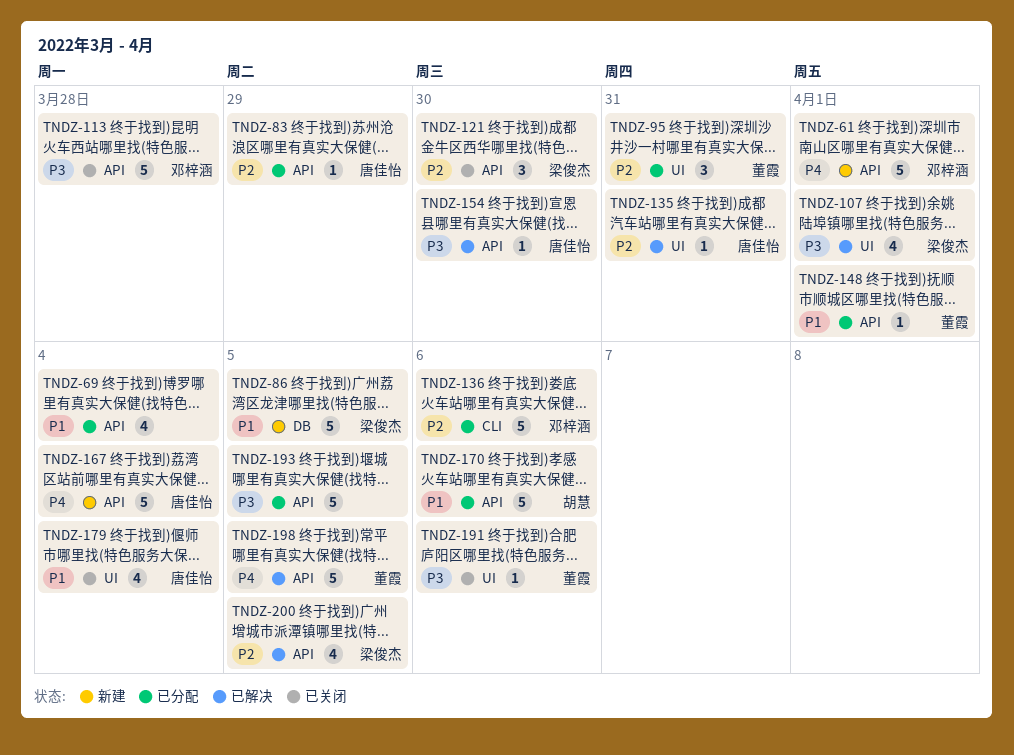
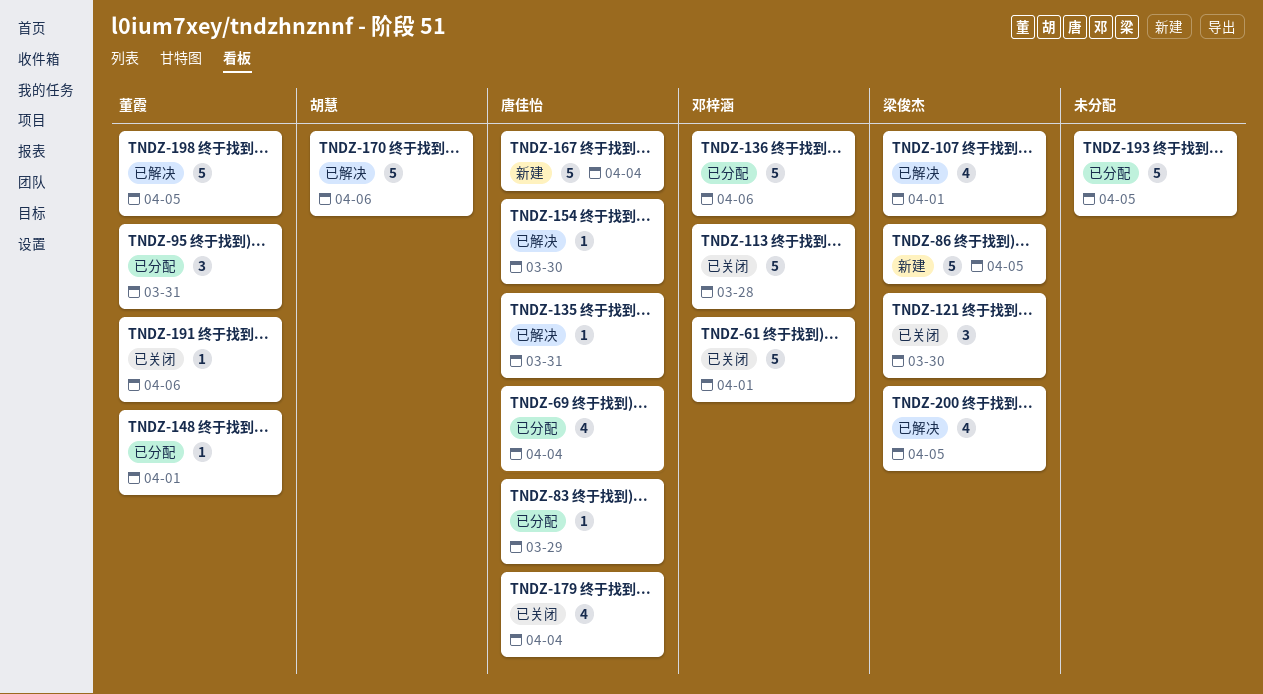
TNDZ-61, status: 新建 -> 已关闭
TNDZ-69, owner: none -> 唐佳怡
TNDZ-170, status: 已分配 -> 已解决

